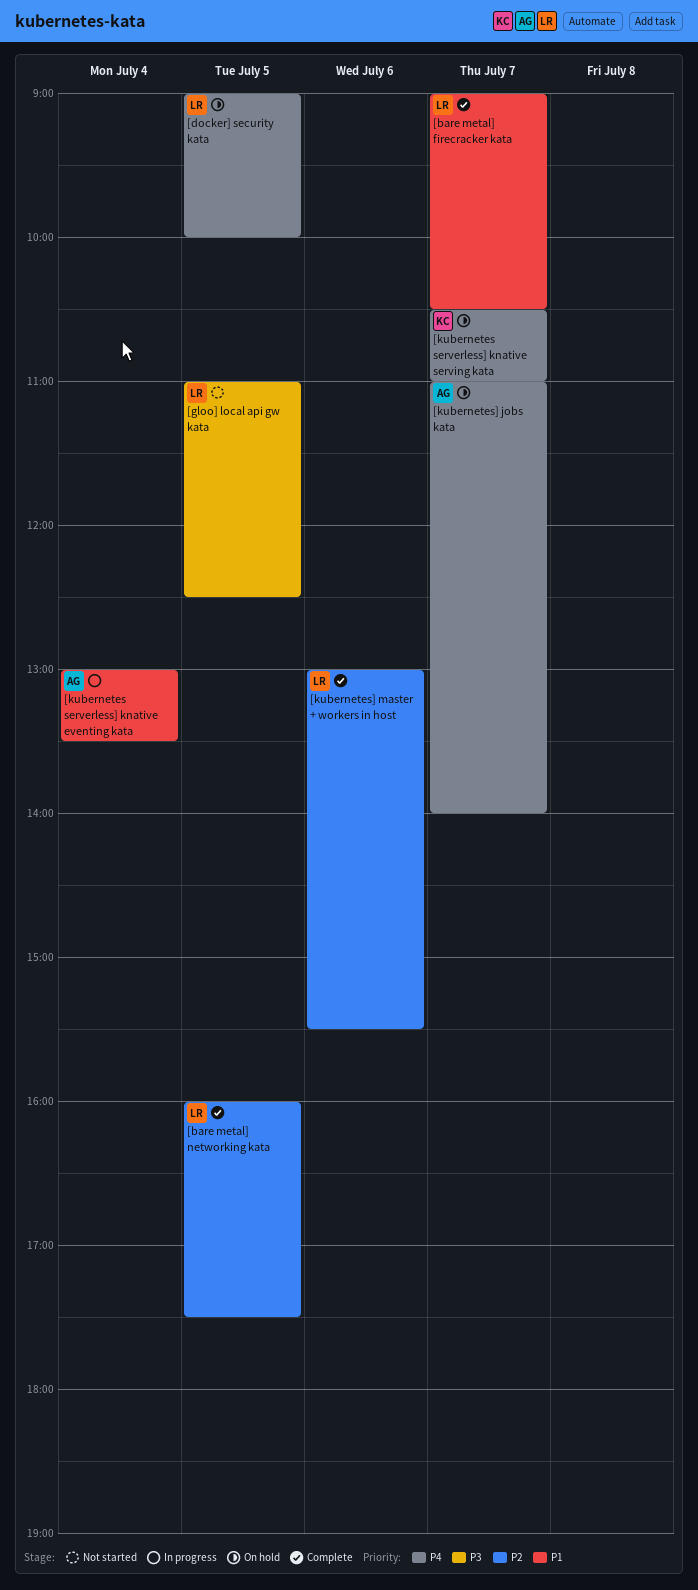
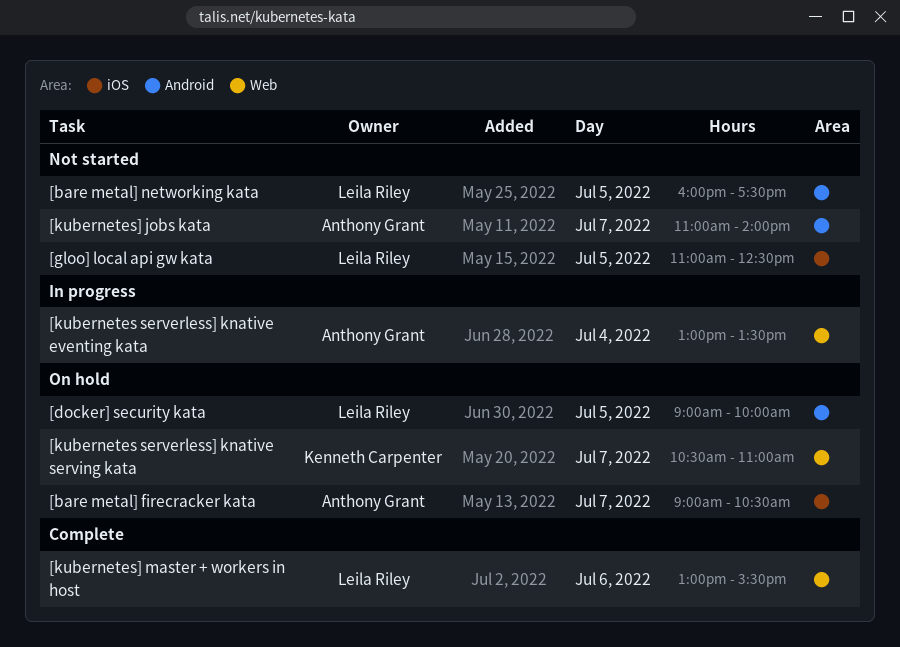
[bare metal] firecracker kata, status: Complete -> On hold
[bare metal] firecracker kata, owner: Leila Riley -> Anthony Grant
[bare metal] networking kata, status: Complete -> Not started
[kubernetes] jobs kata, status: On hold -> Not started

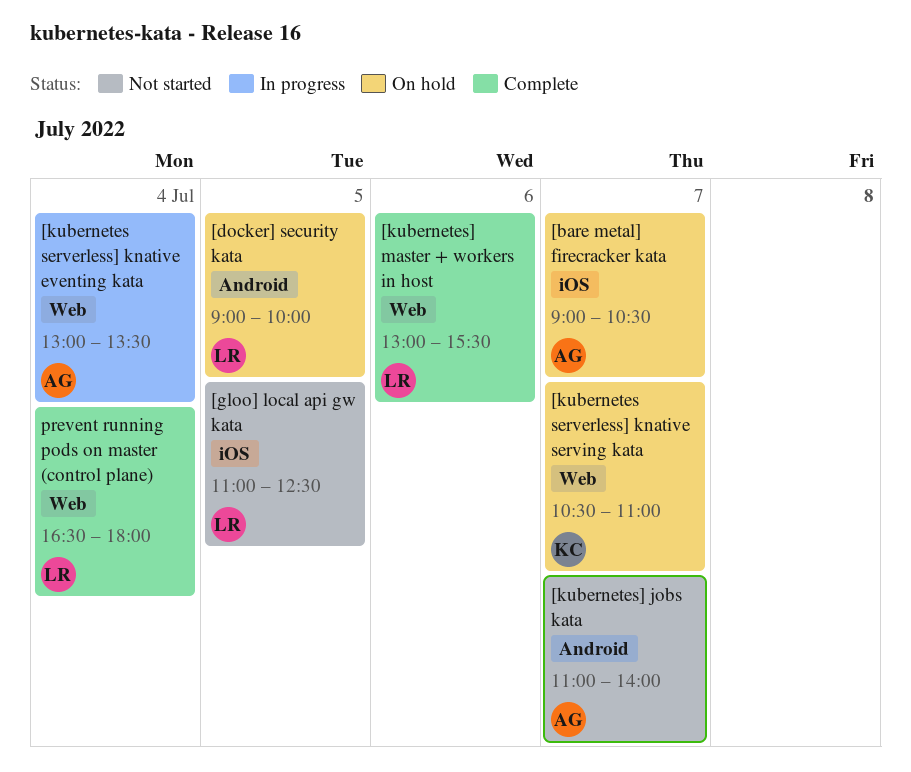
[bare metal] networking kata: present -> none
prevent running pods on master (control plane): none -> present

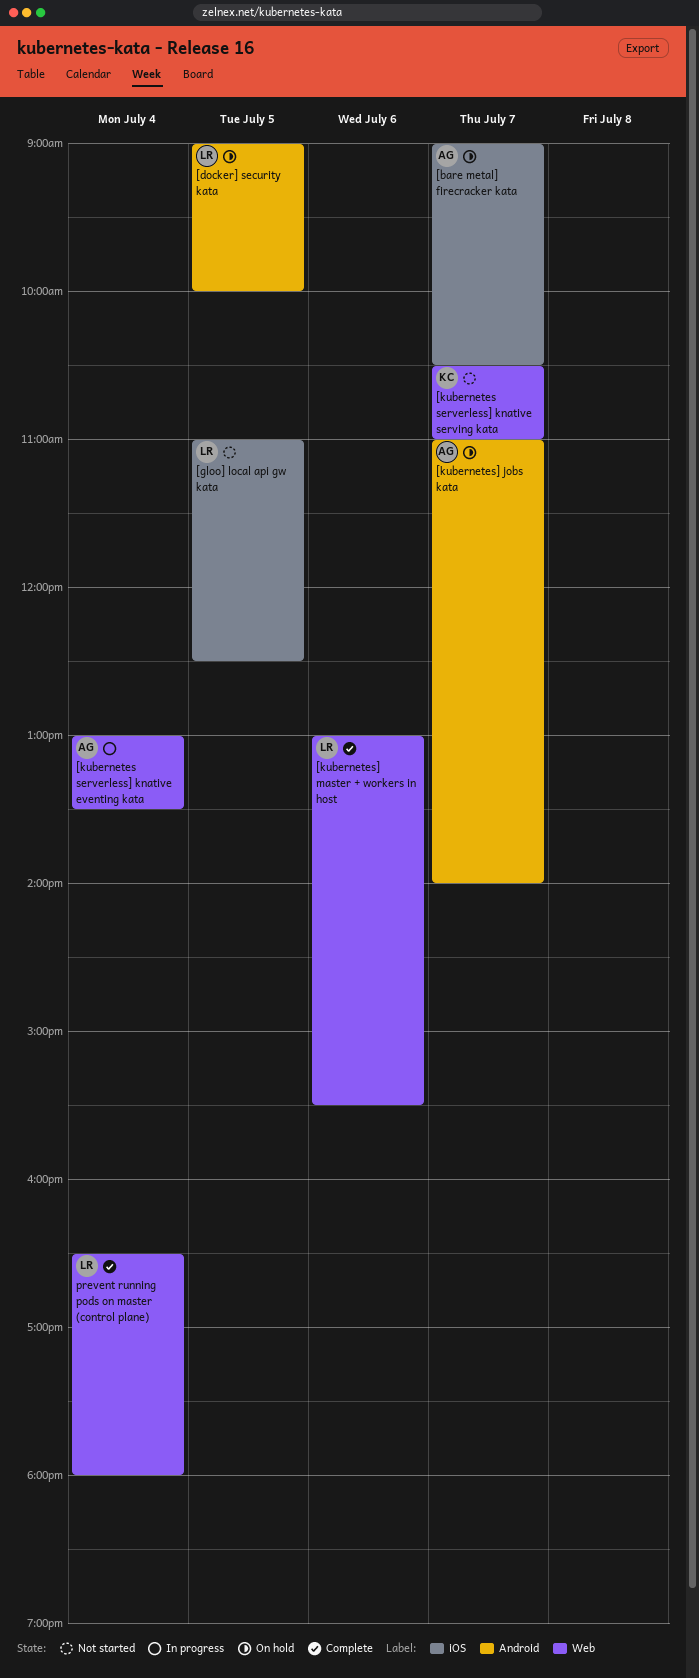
[kubernetes serverless] knative serving kata, status: On hold -> Not started
[kubernetes] jobs kata, status: Not started -> On hold

